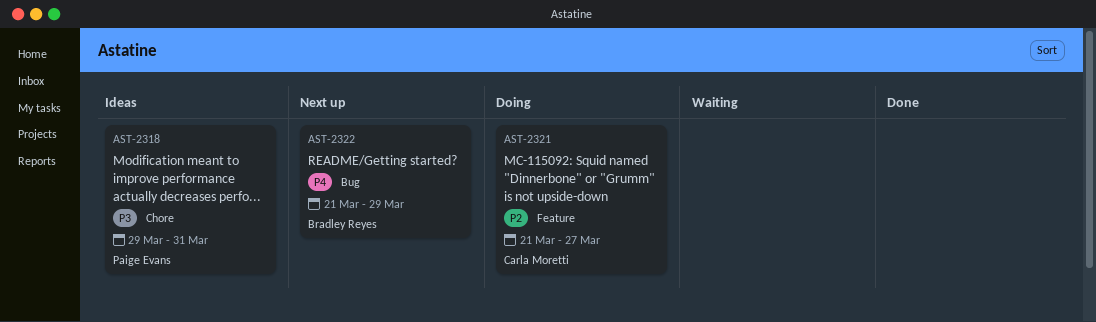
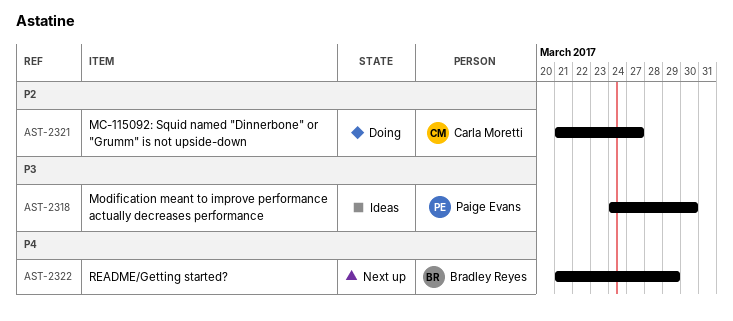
AST-2318, start: Mar 29 -> Mar 24
AST-2318, due: Mar 31 -> Mar 30

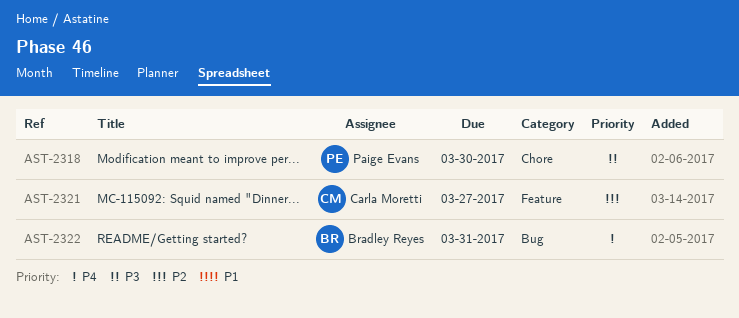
AST-2322, due: Mar 29 -> Mar 31

